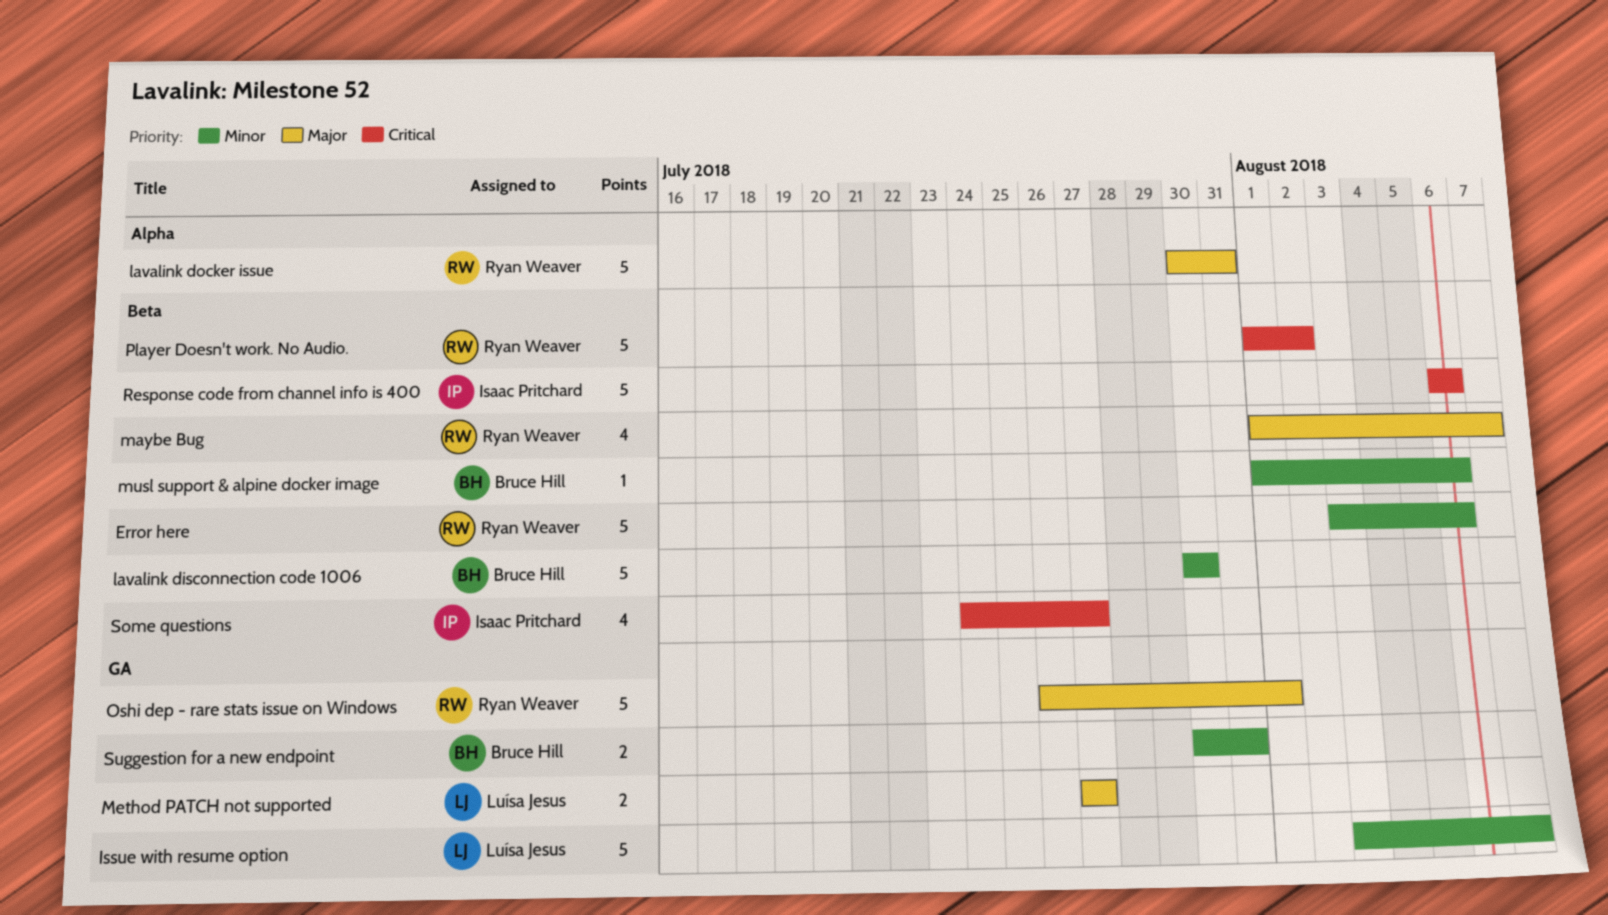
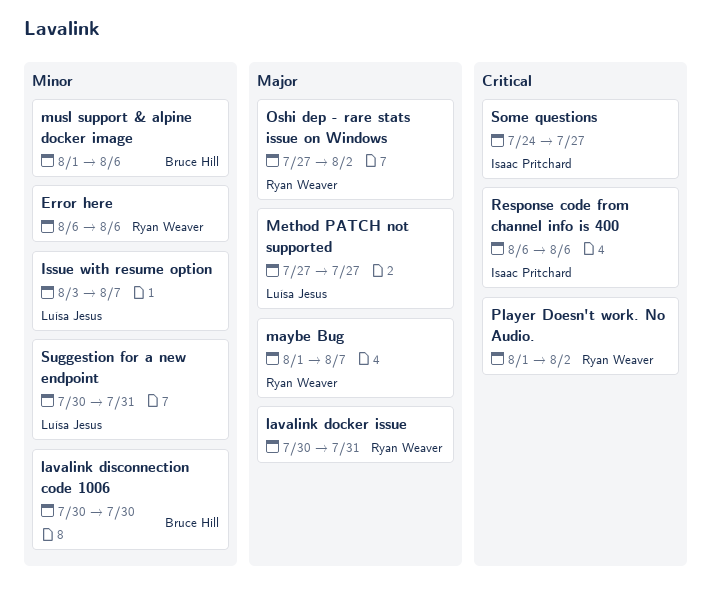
Error here, start: Aug 3 -> Aug 6
Oshi dep - rare stats issue on Windows, start: Jul 26 -> Jul 27
Oshi dep - rare stats issue on Windows, due: Aug 1 -> Aug 2
Suggestion for a new endpoint, owner: Bruce Hill -> Luísa Jesus

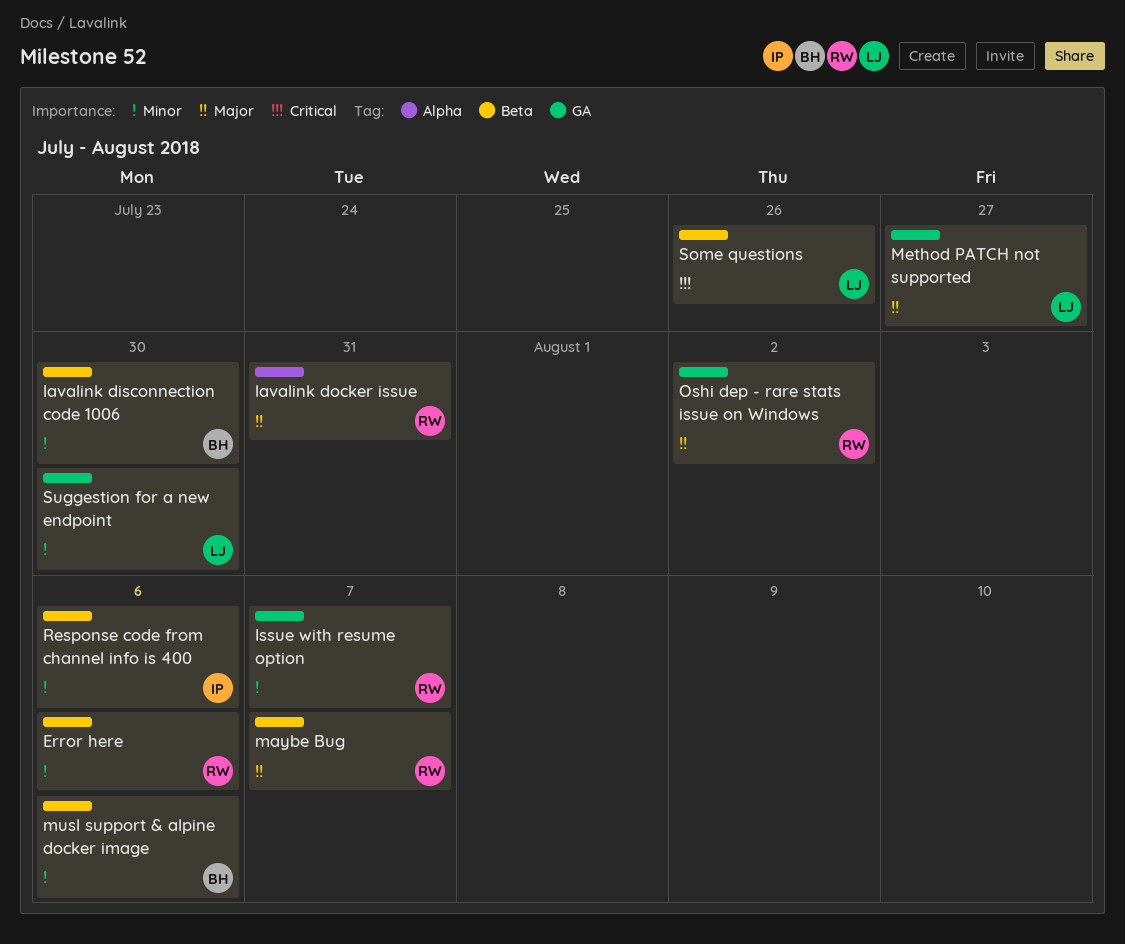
Issue with resume option, owner: Luísa Jesus -> Ryan Weaver
Player Doesn't work. No Audio.: present -> none
Response code from channel info is 400, priority: Critical -> Minor
Some questions, owner: Isaac Pritchard -> Luísa Jesus
Some questions, due: Jul 27 -> Jul 26
Suggestion for a new endpoint, due: Jul 31 -> Jul 30

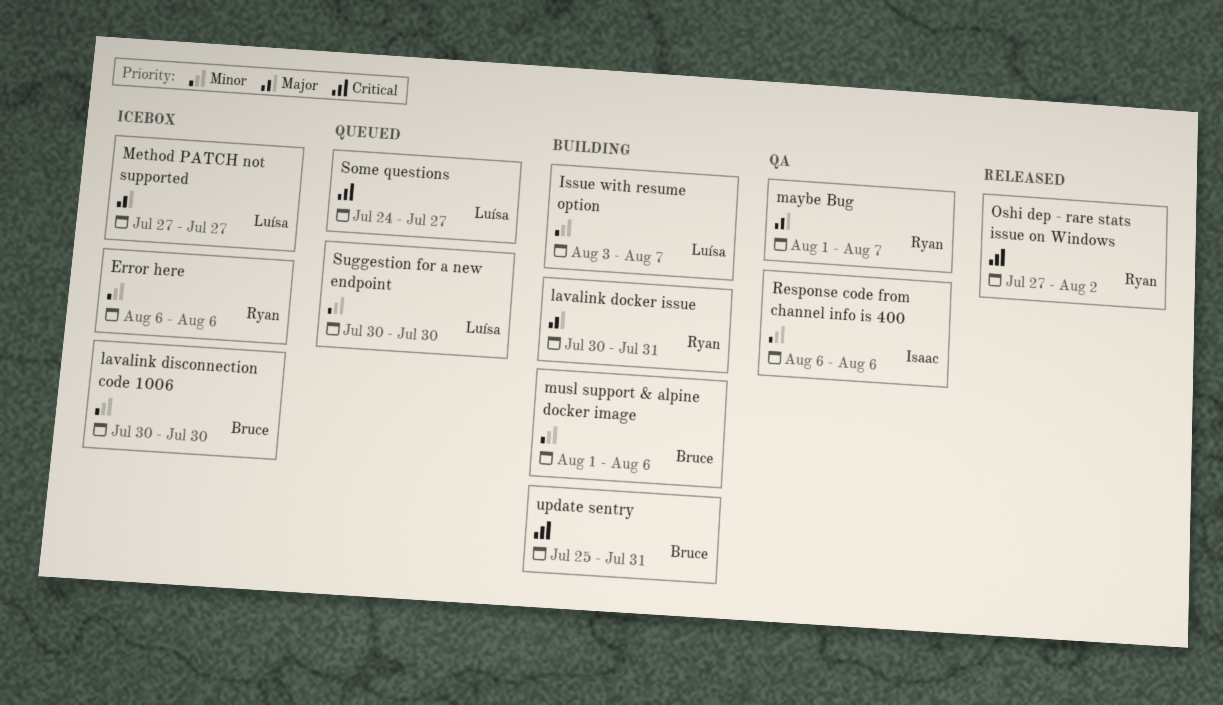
Issue with resume option, owner: Ryan -> Luísa
Oshi dep - rare stats issue on Windows, priority: Major -> Critical
Some questions, due: Jul 26 -> Jul 27
update sentry: none -> present

